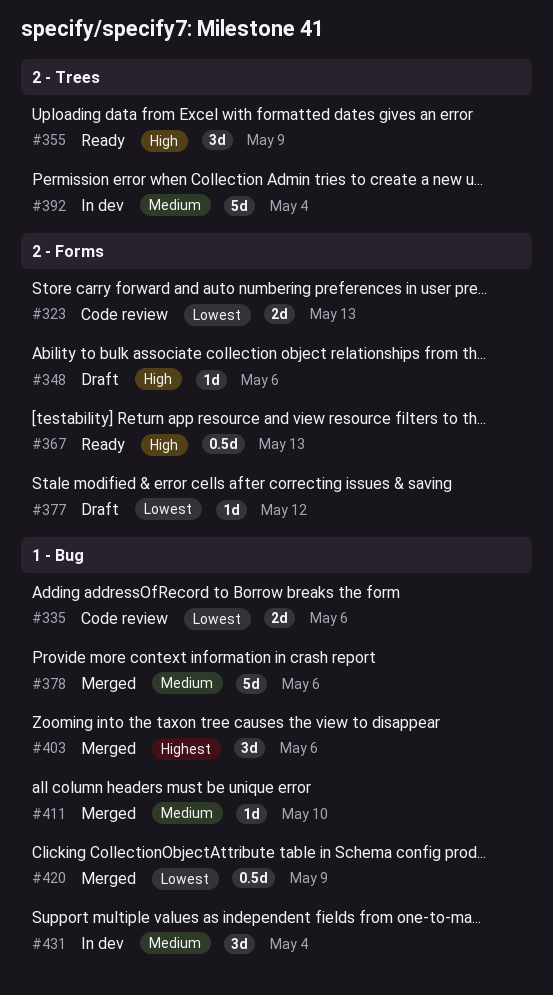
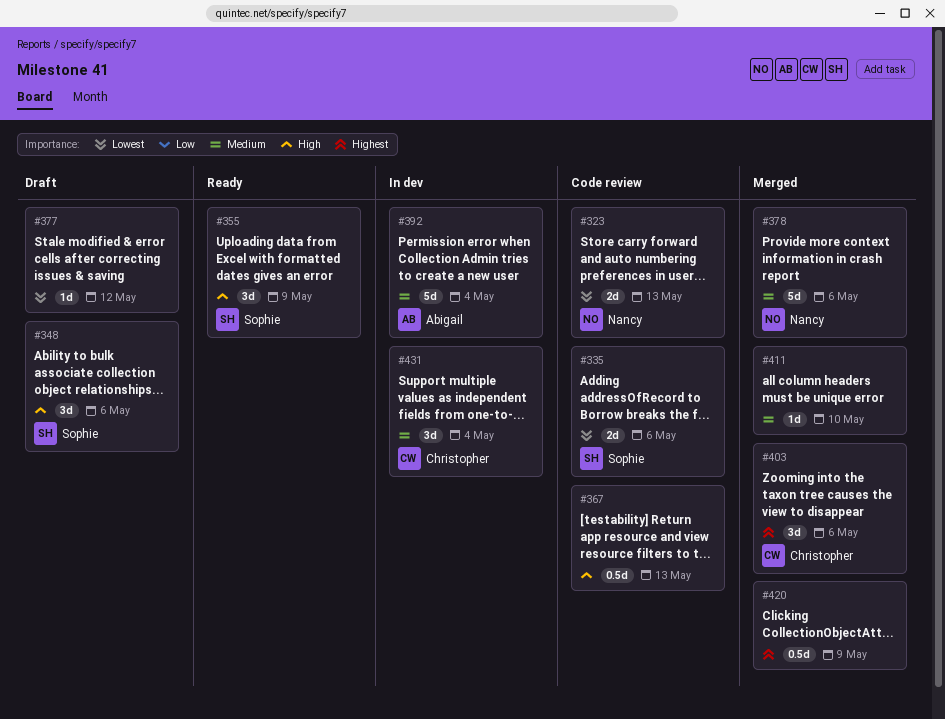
#348, estimate: 1d -> 3d
#367, status: Ready -> Code review
#420, priority: Lowest -> Highest

